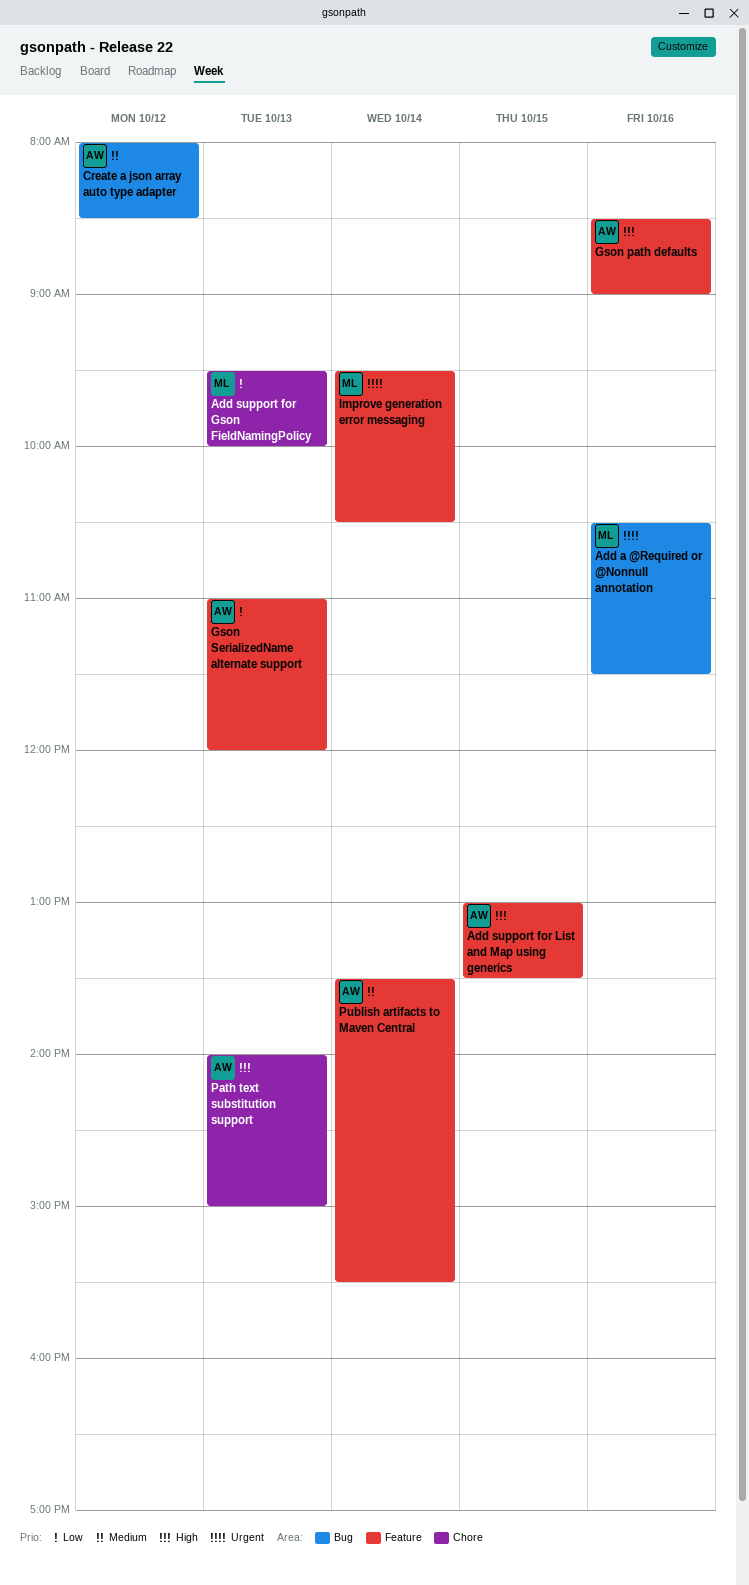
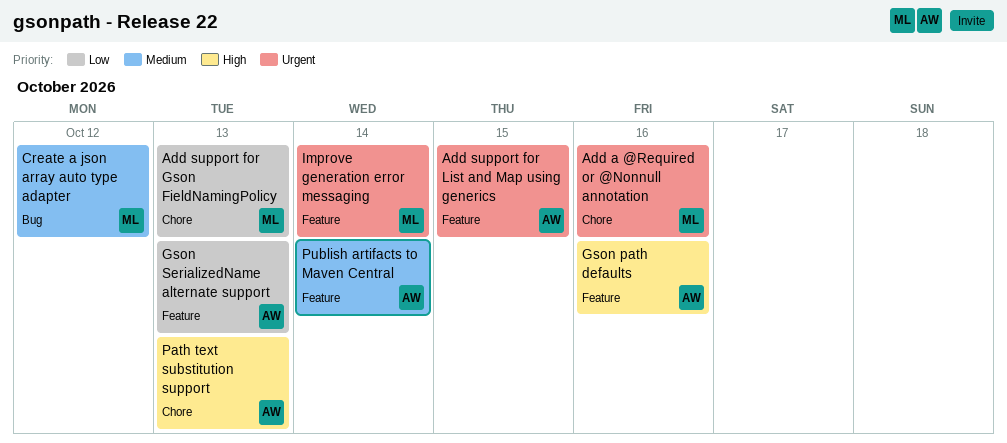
Add a @Required or @Nonnull annotation, label: Bug -> Chore
Add support for List and Map using generics, priority: High -> Urgent
Create a json array auto type adapter, owner: AW -> ML

